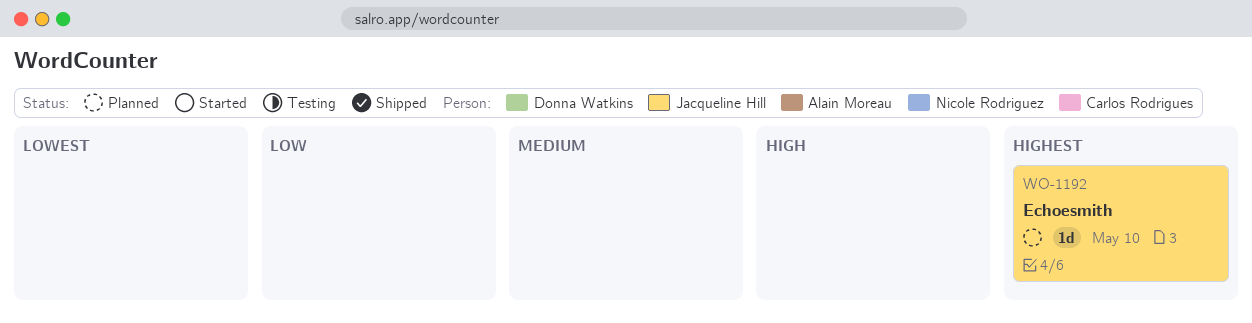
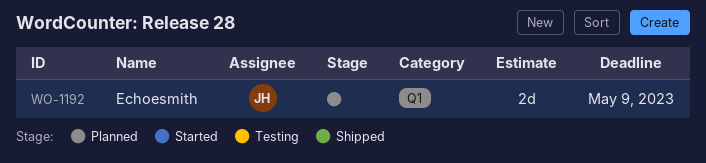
WO-1192, estimate: 1d -> 2d
WO-1192, due: May 10 -> May 9

